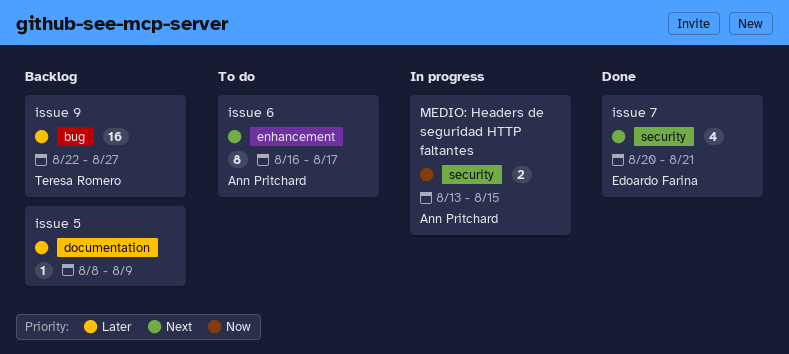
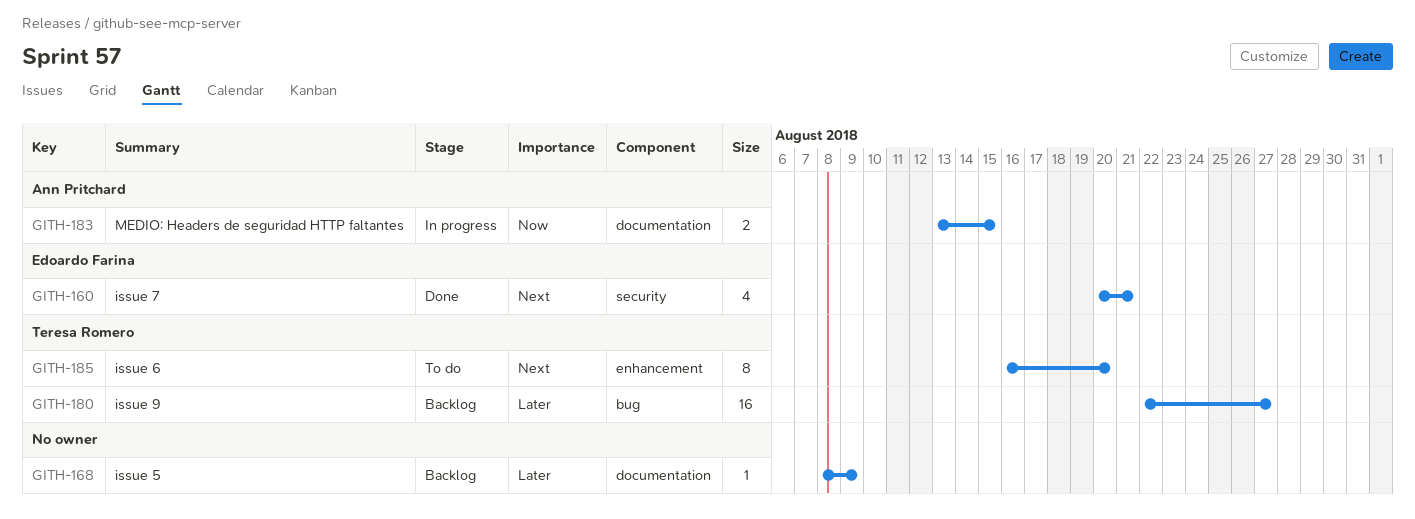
issue 6, owner: Ann Pritchard -> Teresa Romero
issue 6, due: Aug 17 -> Aug 20
MEDIO: Headers de seguridad HTTP faltantes, label: security -> documentation

